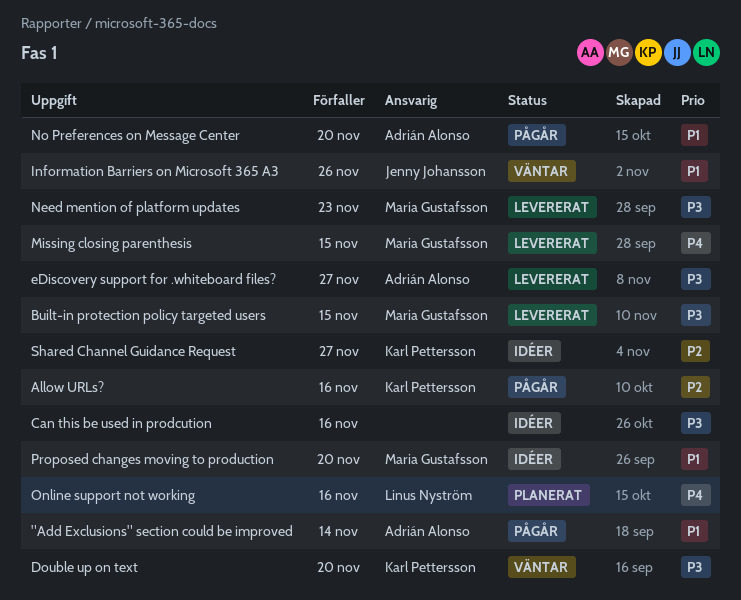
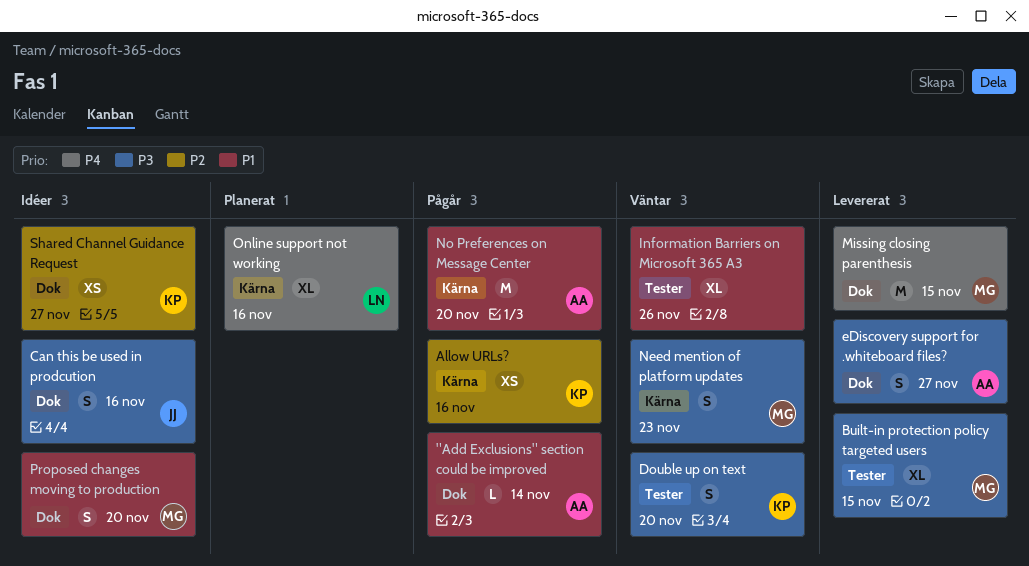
Can this be used in prodcution, owner: none -> Jenny Johansson
Information Barriers on Microsoft 365 A3, owner: Jenny Johansson -> none
Need mention of platform updates, status: Levererat -> Väntar

